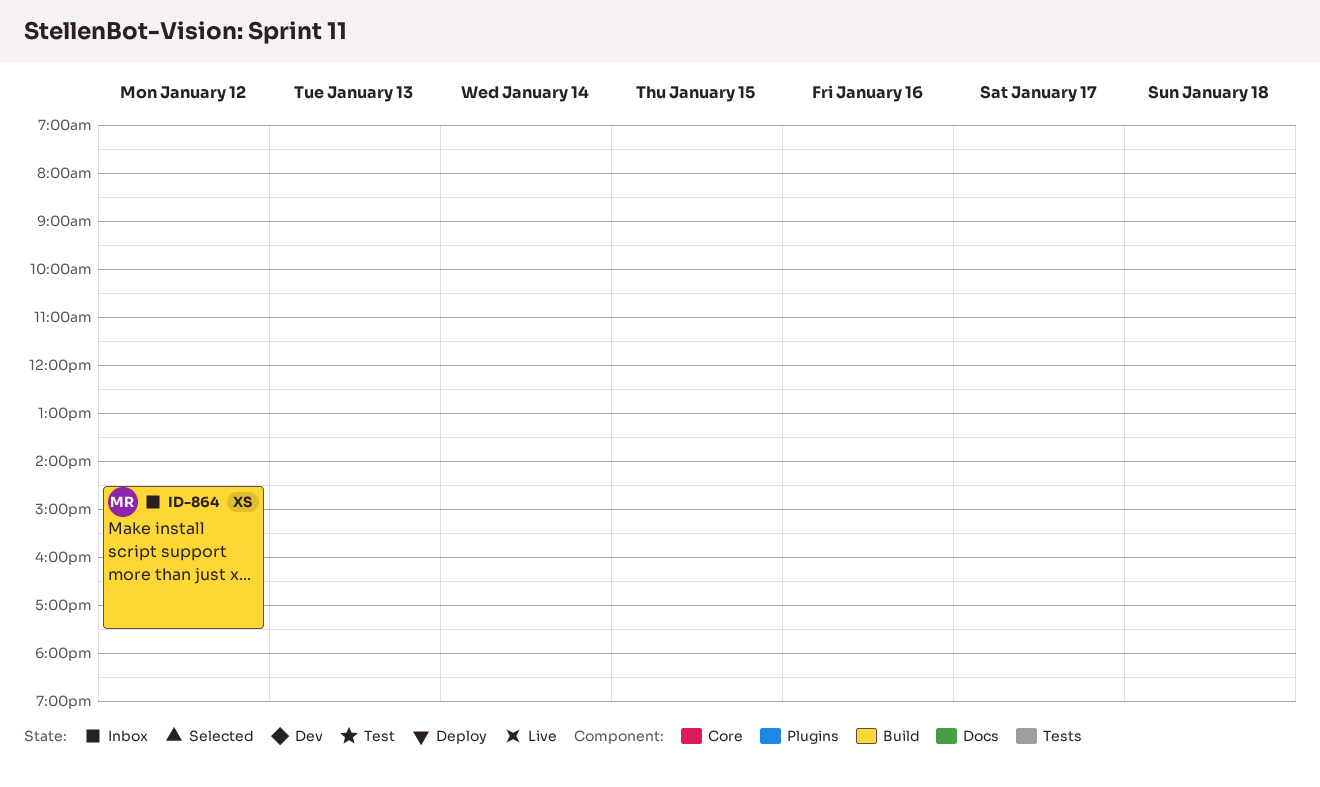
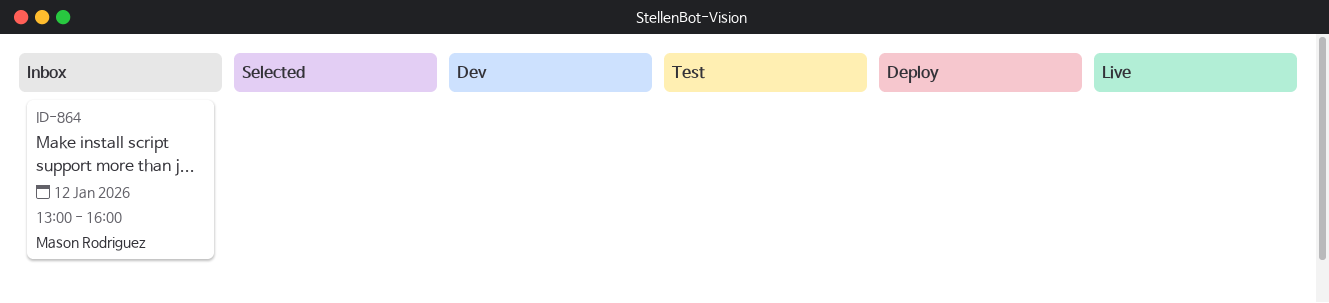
ID-864, begins: 14:30 -> 13:00
ID-864, ends: 17:30 -> 16:00

